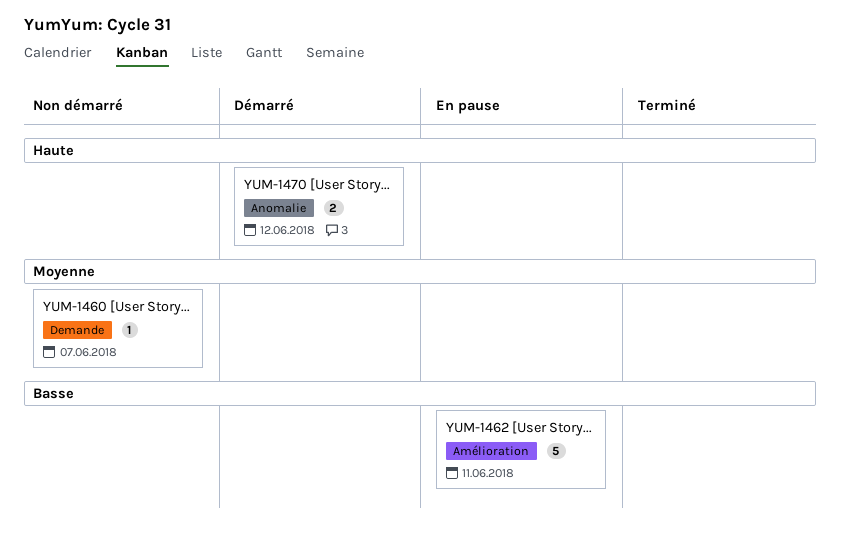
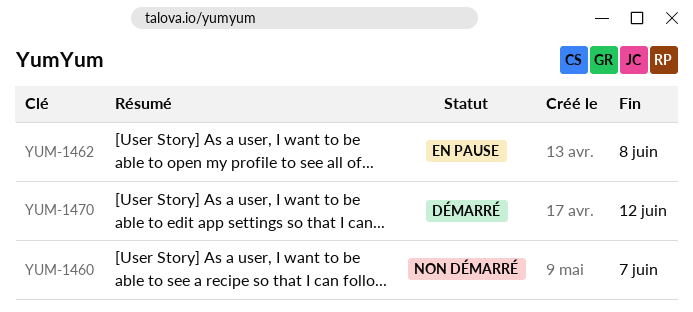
YUM-1462, due: Jun 11 -> Jun 8

